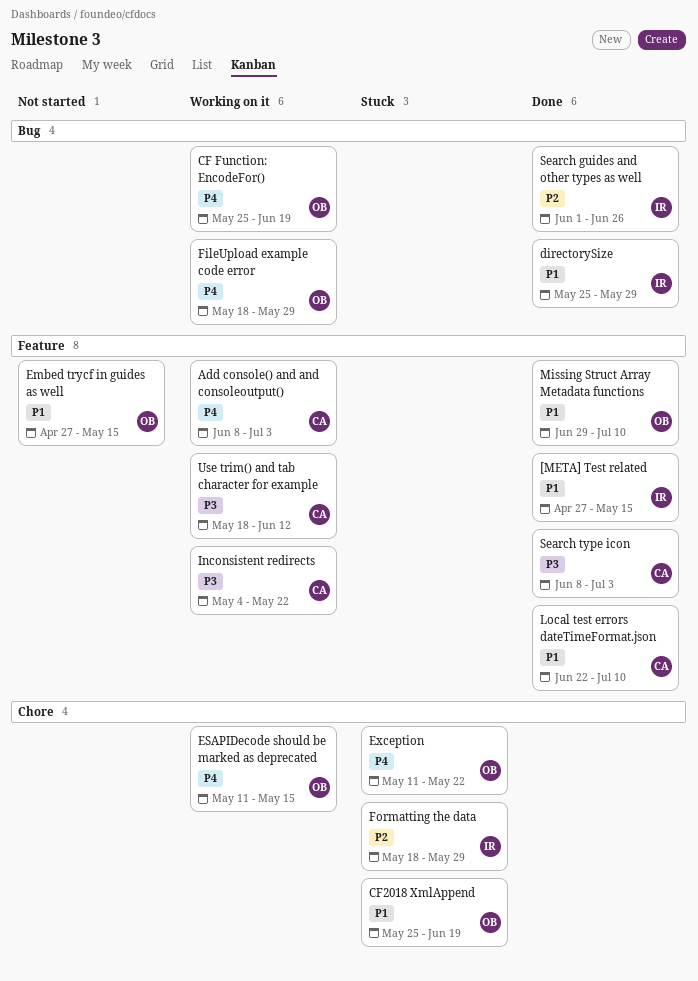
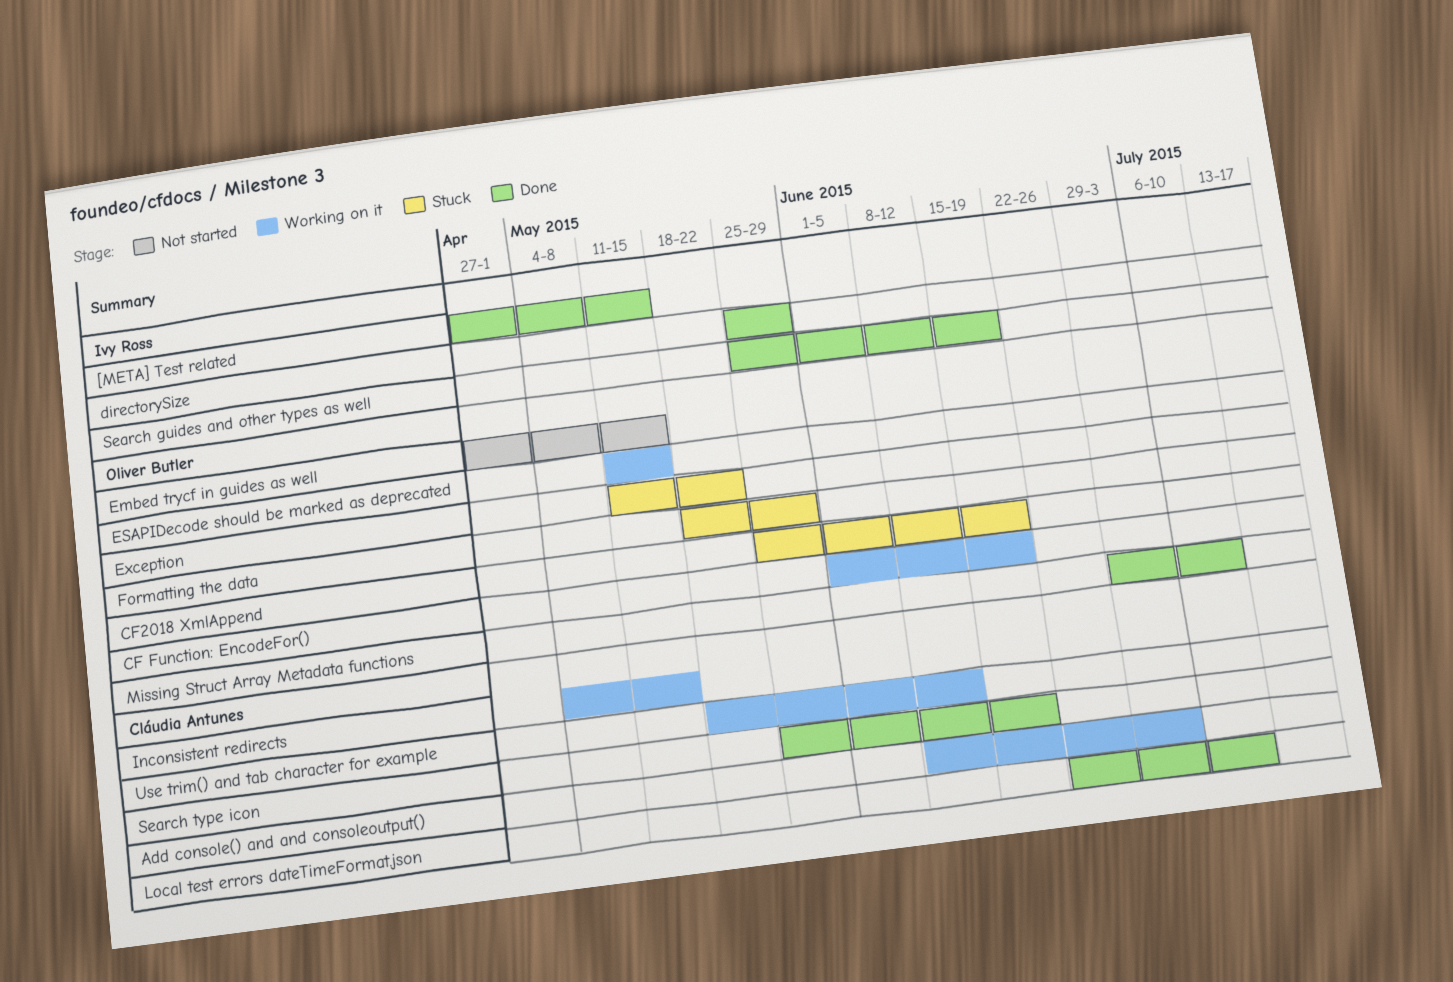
CF Function: EncodeFor(), start: May 25 -> Jun 1
FileUpload example code error: present -> none
Formatting the data, owner: Ivy Ross -> Oliver Butler
Inconsistent redirects, due: May 22 -> May 15
Search guides and other types as well, start: Jun 1 -> May 25
Search guides and other types as well, due: Jun 26 -> Jun 19
Search type icon, start: Jun 8 -> May 25
Search type icon, due: Jul 3 -> Jun 19

